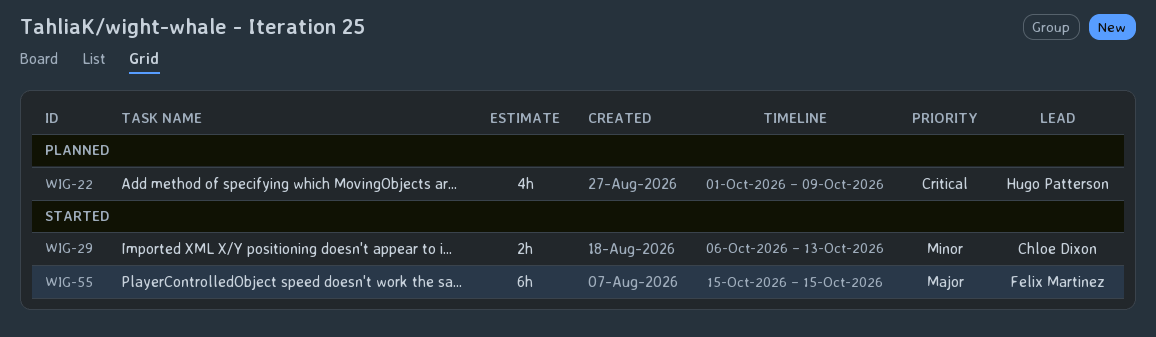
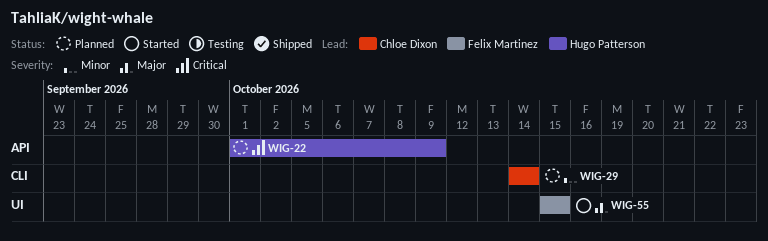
WIG-29, status: Started -> Planned
WIG-29, start: Oct 6 -> Oct 14
WIG-29, due: Oct 13 -> Oct 14

